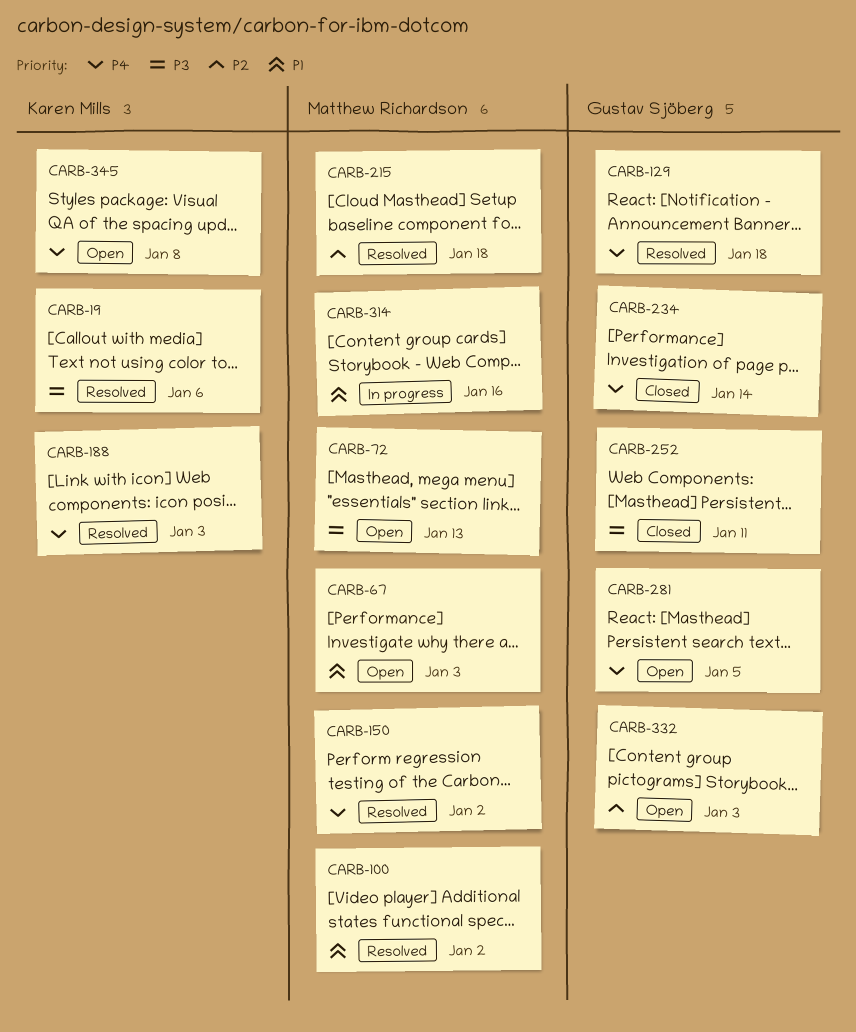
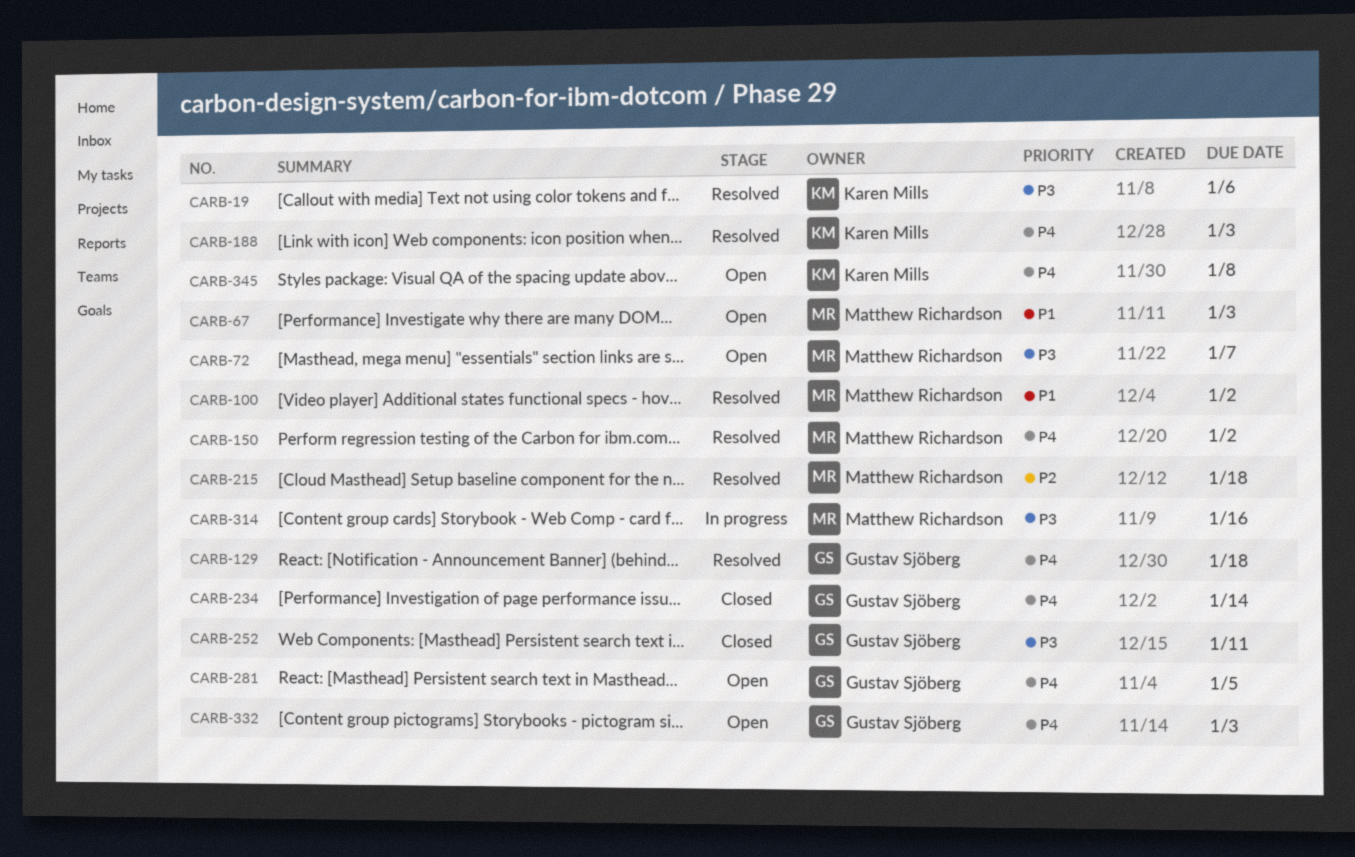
CARB-72, due: Jan 13 -> Jan 7
CARB-314, priority: P1 -> P3
CARB-332, priority: P2 -> P4

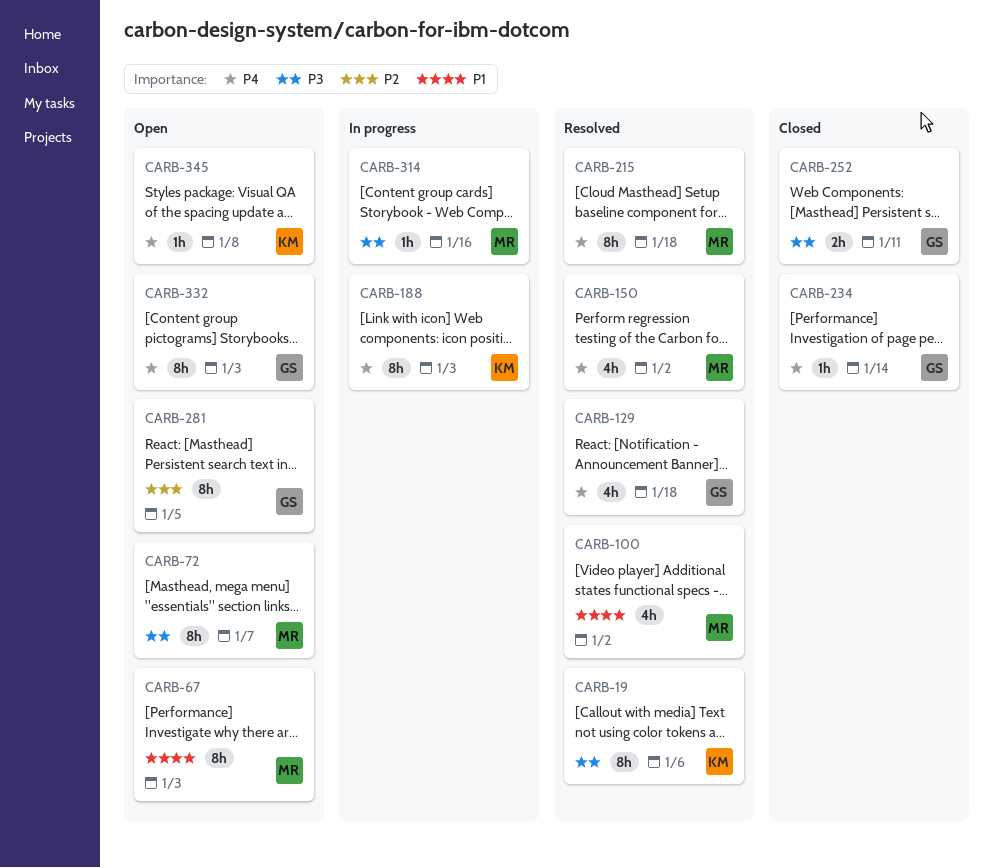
CARB-188, status: Resolved -> In progress
CARB-215, priority: P2 -> P4
CARB-281, priority: P4 -> P2

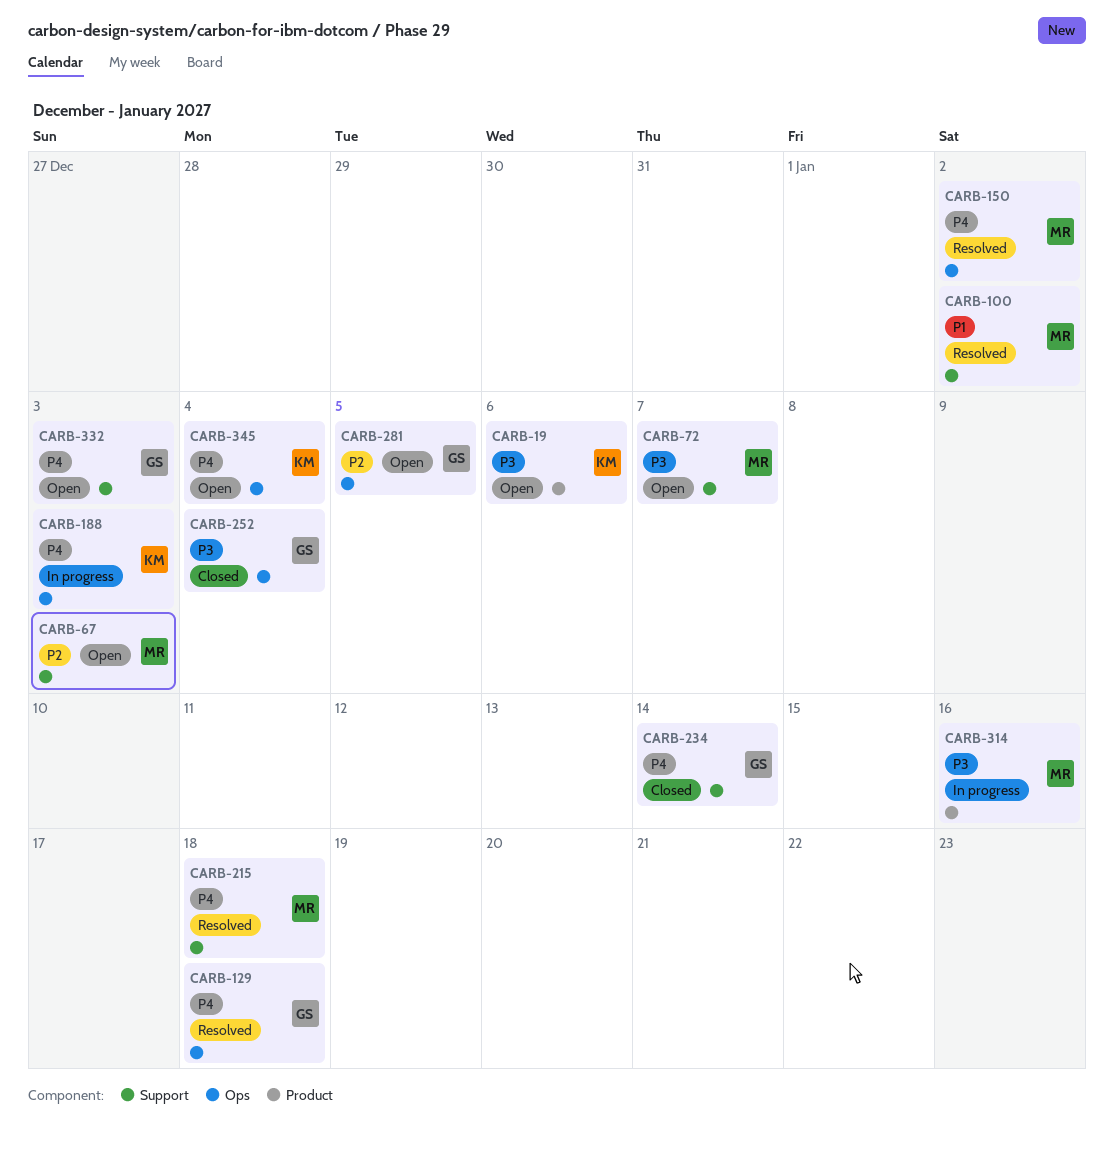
CARB-19, status: Resolved -> Open
CARB-67, priority: P1 -> P2
CARB-252, due: Jan 11 -> Jan 4
CARB-345, due: Jan 8 -> Jan 4

